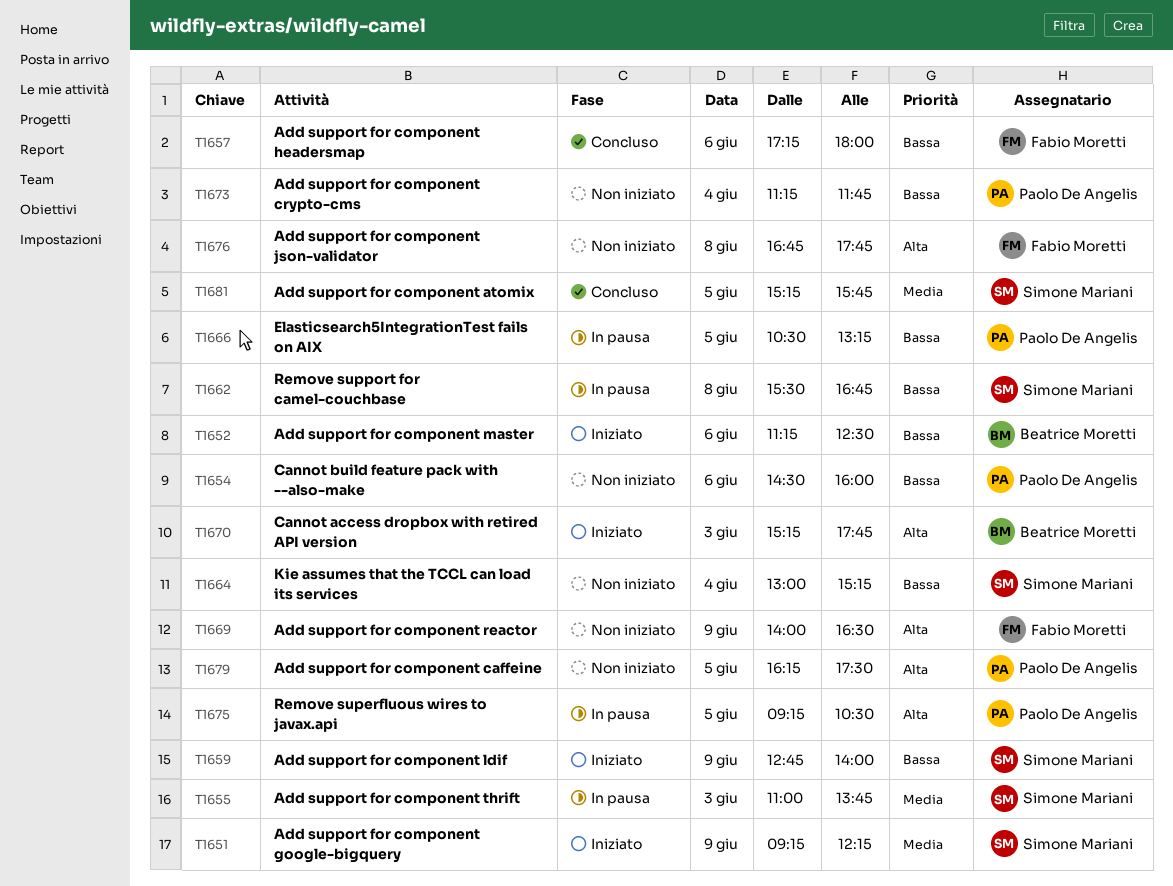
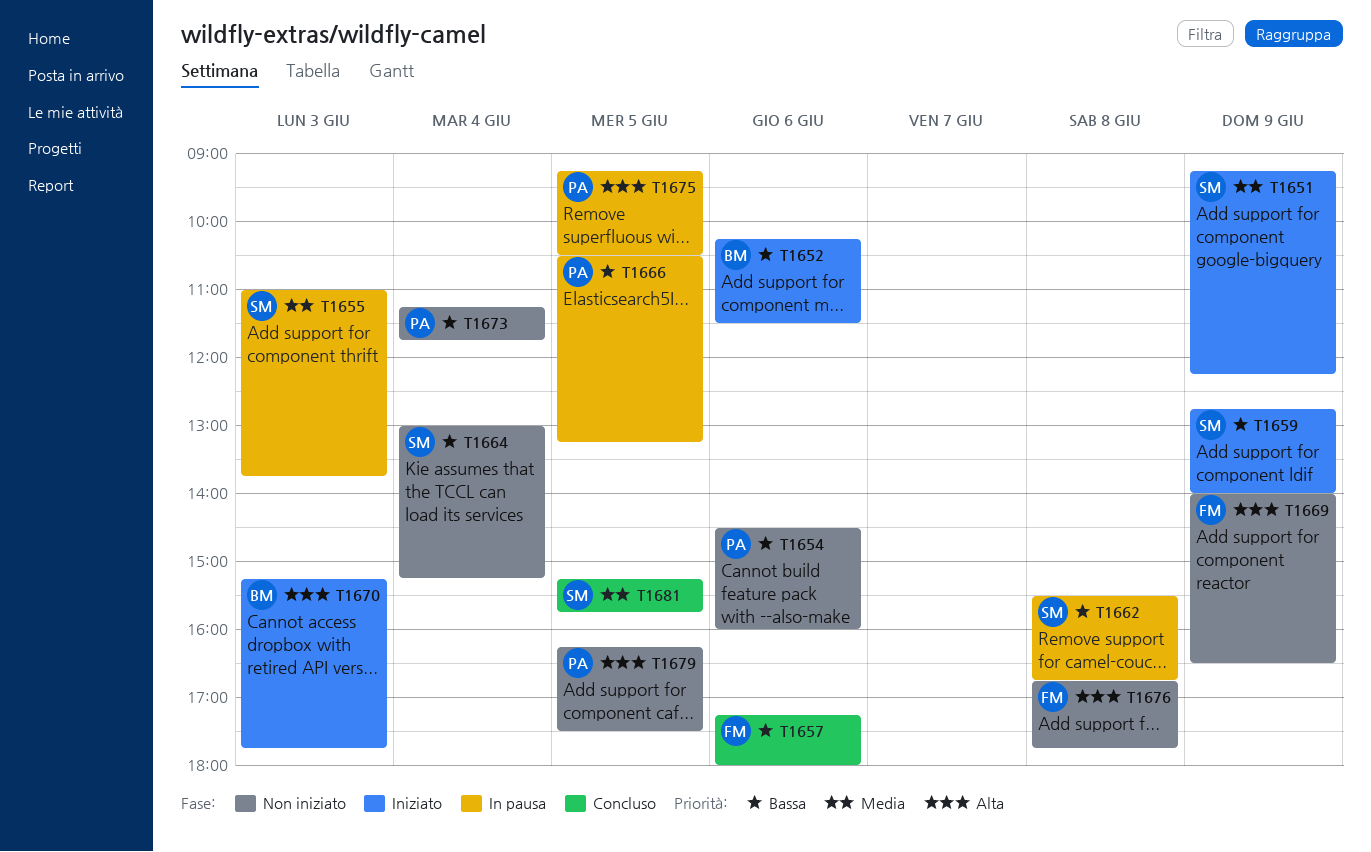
T1652, begins: 11:15 -> 10:15
T1652, ends: 12:30 -> 11:30

